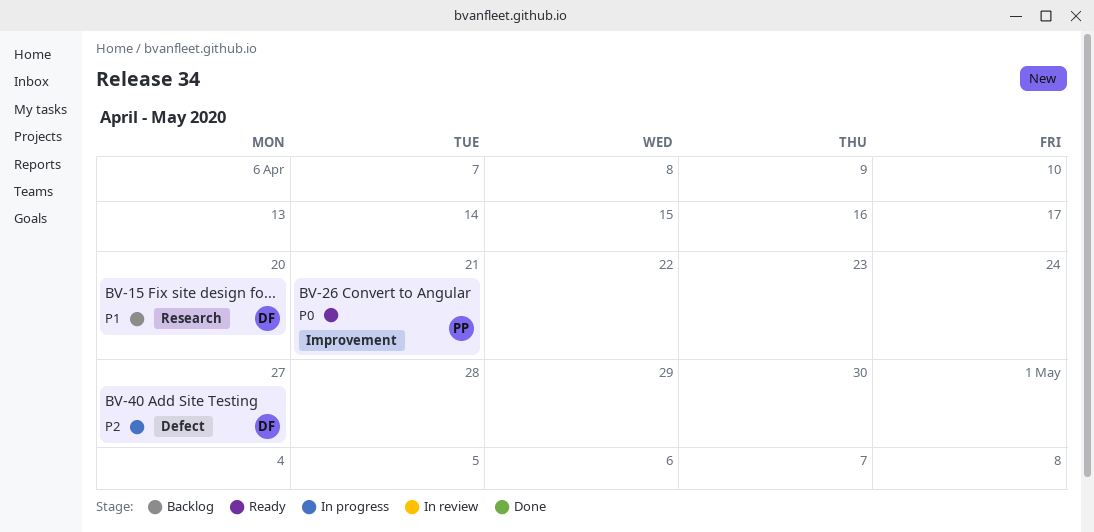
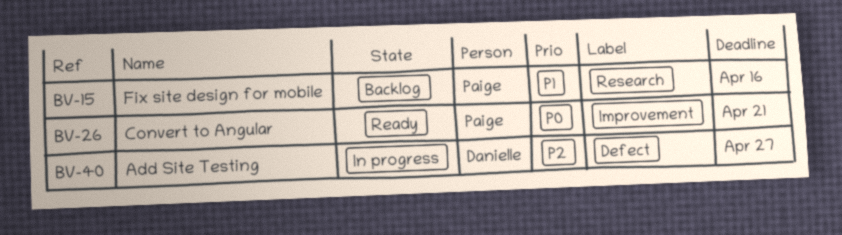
BV-15, owner: Danielle -> Paige
BV-15, due: Apr 20 -> Apr 16

